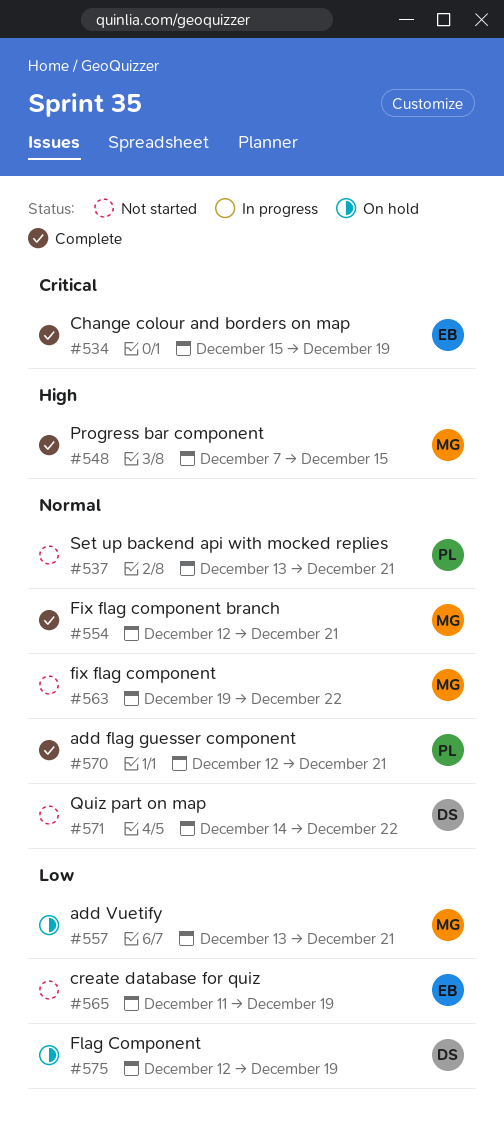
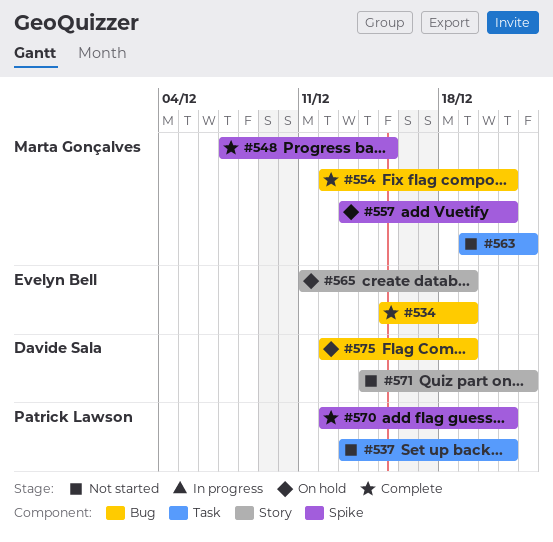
#565, status: Not started -> On hold

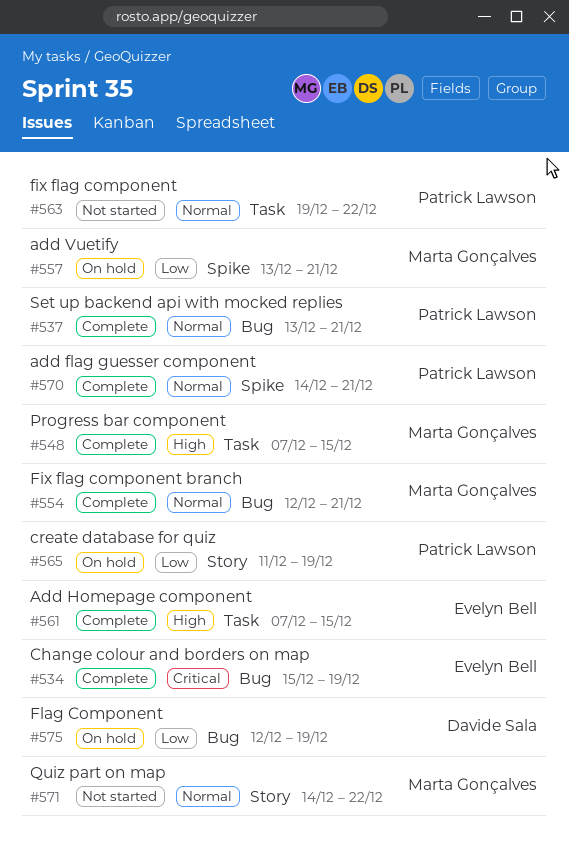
#537, status: Not started -> Complete
#537, label: Task -> Bug
#548, label: Spike -> Task
#561: none -> present
#563, owner: Marta Gonçalves -> Patrick Lawson
#565, owner: Evelyn Bell -> Patrick Lawson
#570, start: Dec 12 -> Dec 14
#571, owner: Davide Sala -> Marta Gonçalves

